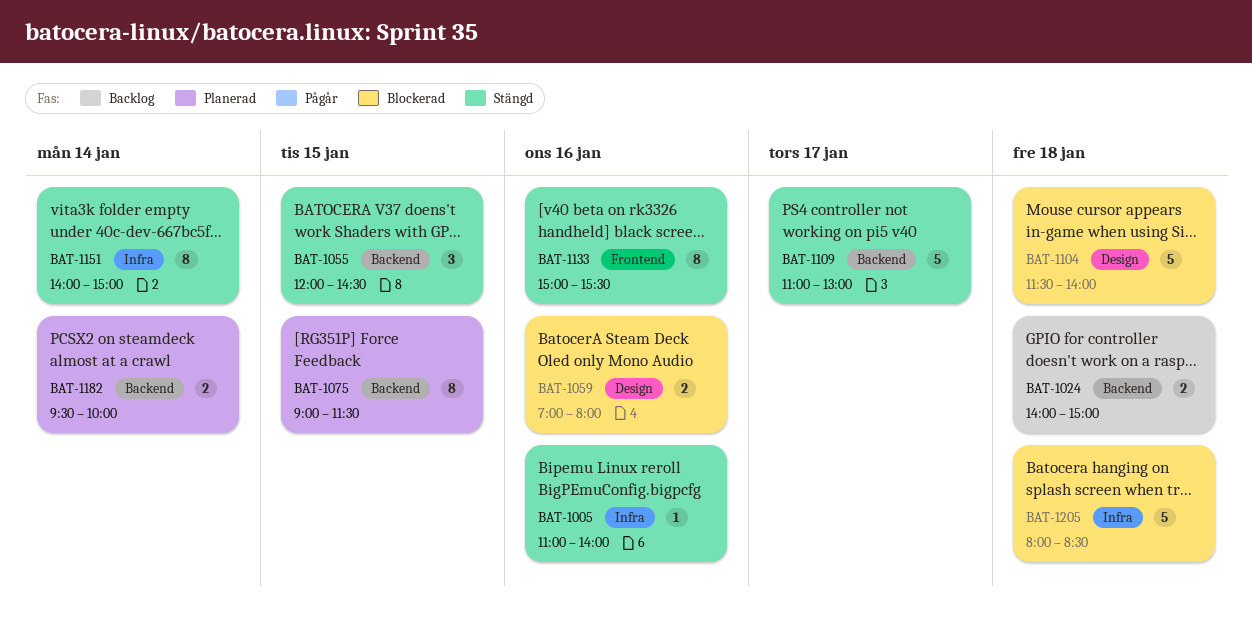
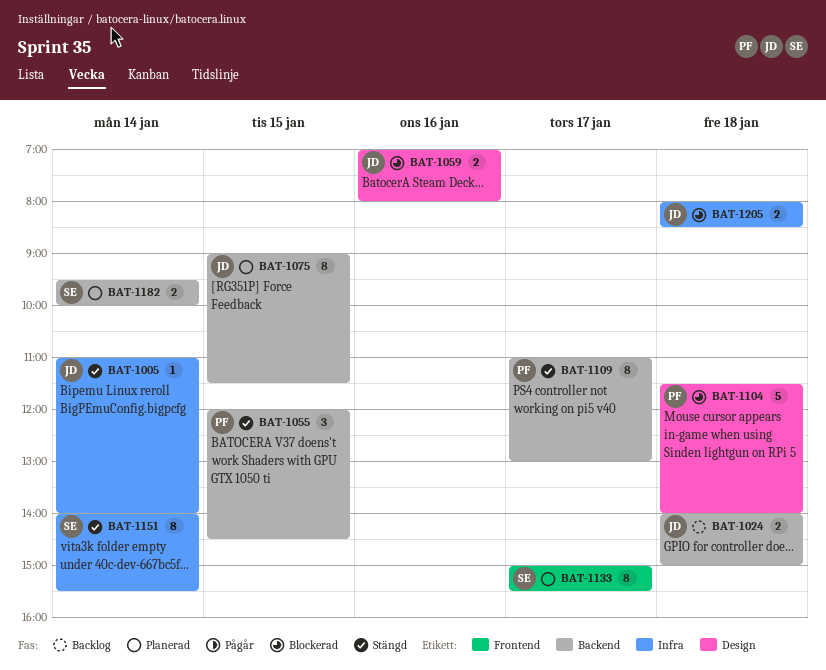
BAT-1005, day: Jan 16 -> Jan 14
BAT-1109, estimate: 5 -> 8
BAT-1133, status: Stängd -> Planerad
BAT-1133, day: Jan 16 -> Jan 17
BAT-1151, ends: 15:00 -> 15:30
BAT-1205, estimate: 5 -> 2

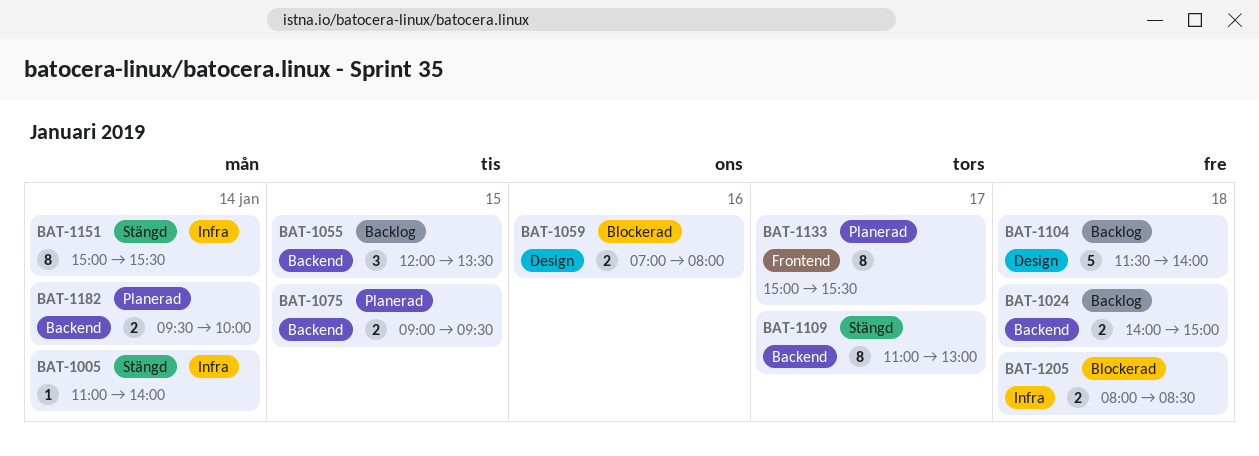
BAT-1055, status: Stängd -> Backlog
BAT-1055, ends: 14:30 -> 13:30
BAT-1075, estimate: 8 -> 2
BAT-1075, ends: 11:30 -> 09:30
BAT-1104, status: Blockerad -> Backlog
BAT-1151, begins: 14:00 -> 15:00

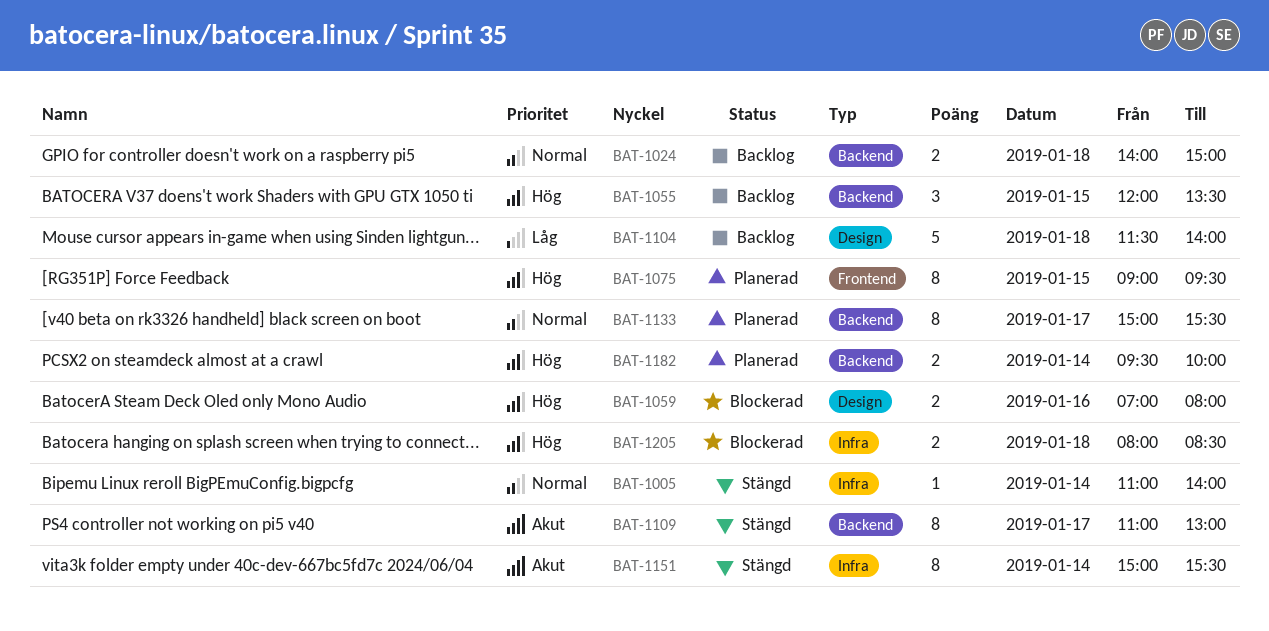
BAT-1075, label: Backend -> Frontend
BAT-1075, estimate: 2 -> 8
BAT-1133, label: Frontend -> Backend

